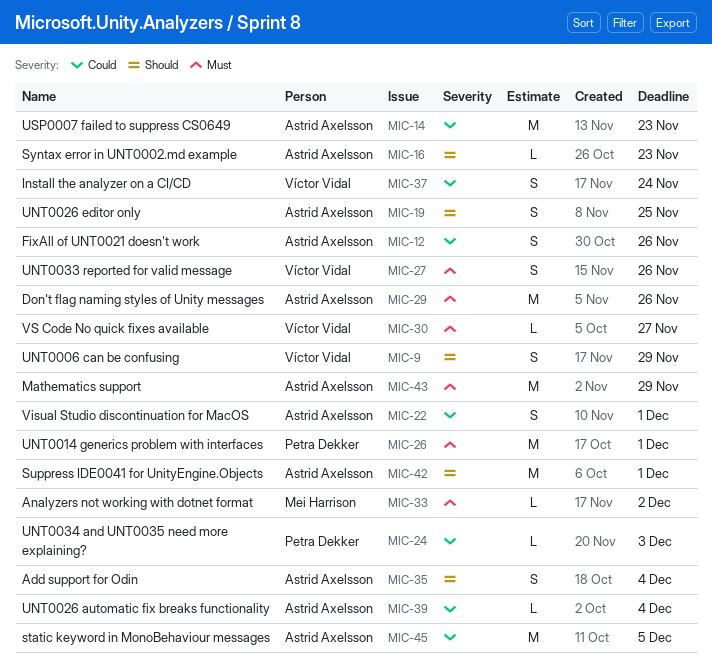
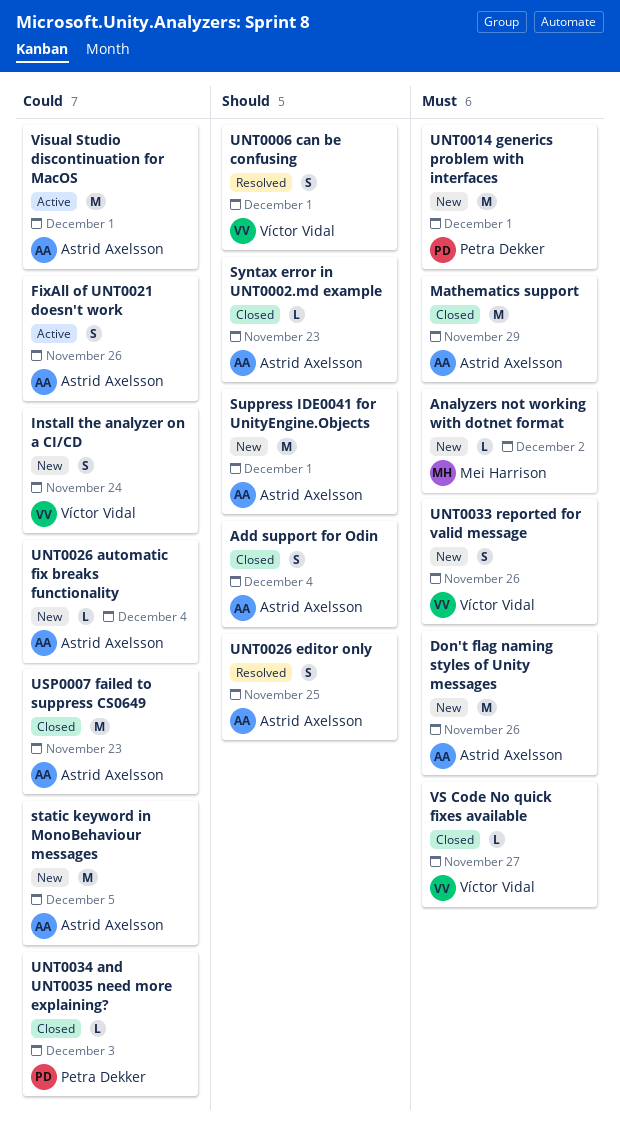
UNT0006 can be confusing, due: Nov 29 -> Dec 1
Visual Studio discontinuation for MacOS, estimate: S -> M

